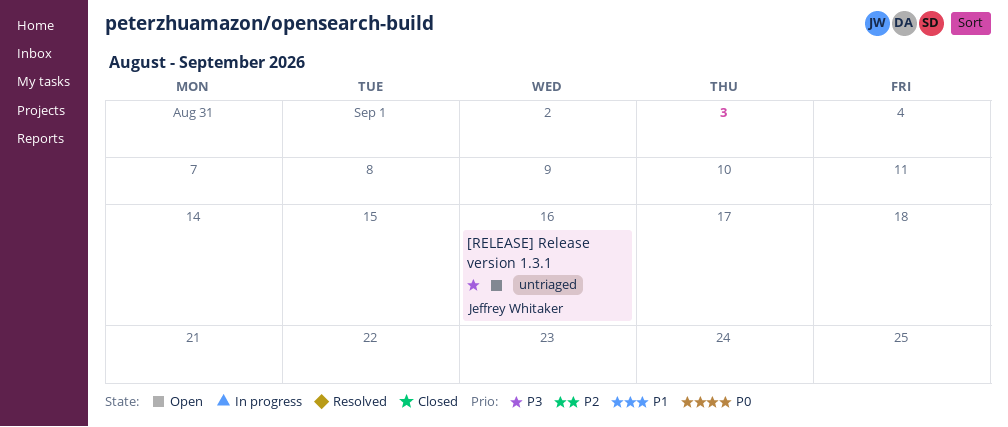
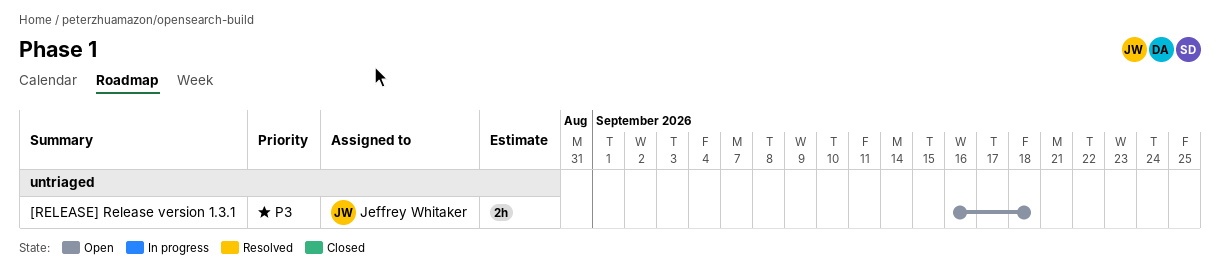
[RELEASE] Release version 1.3.1, due: Sep 16 -> Sep 18

